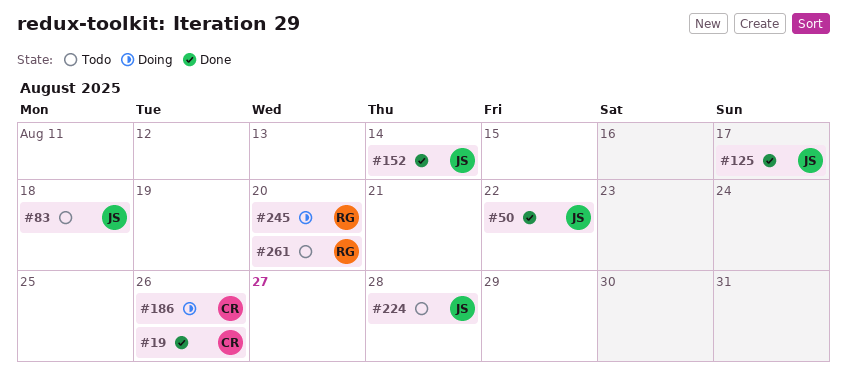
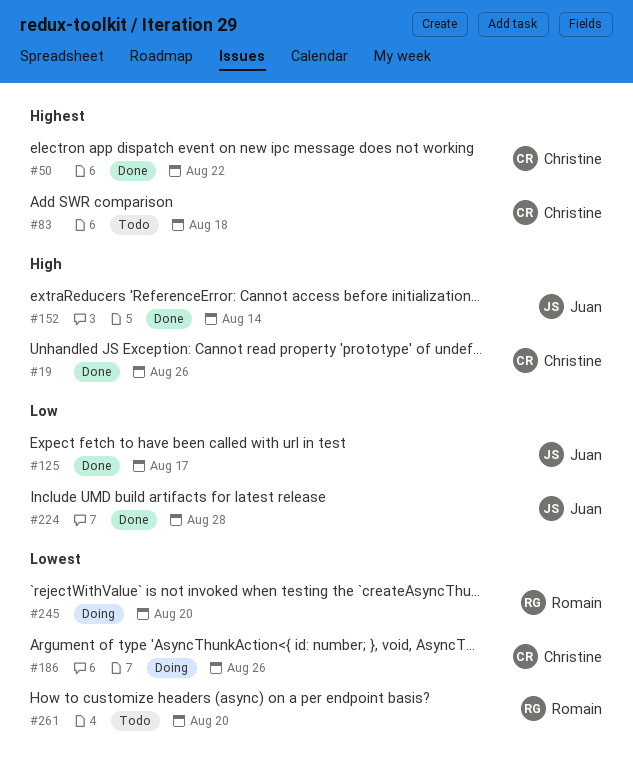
#50, owner: Juan -> Christine
#83, owner: Juan -> Christine
#224, status: Todo -> Done

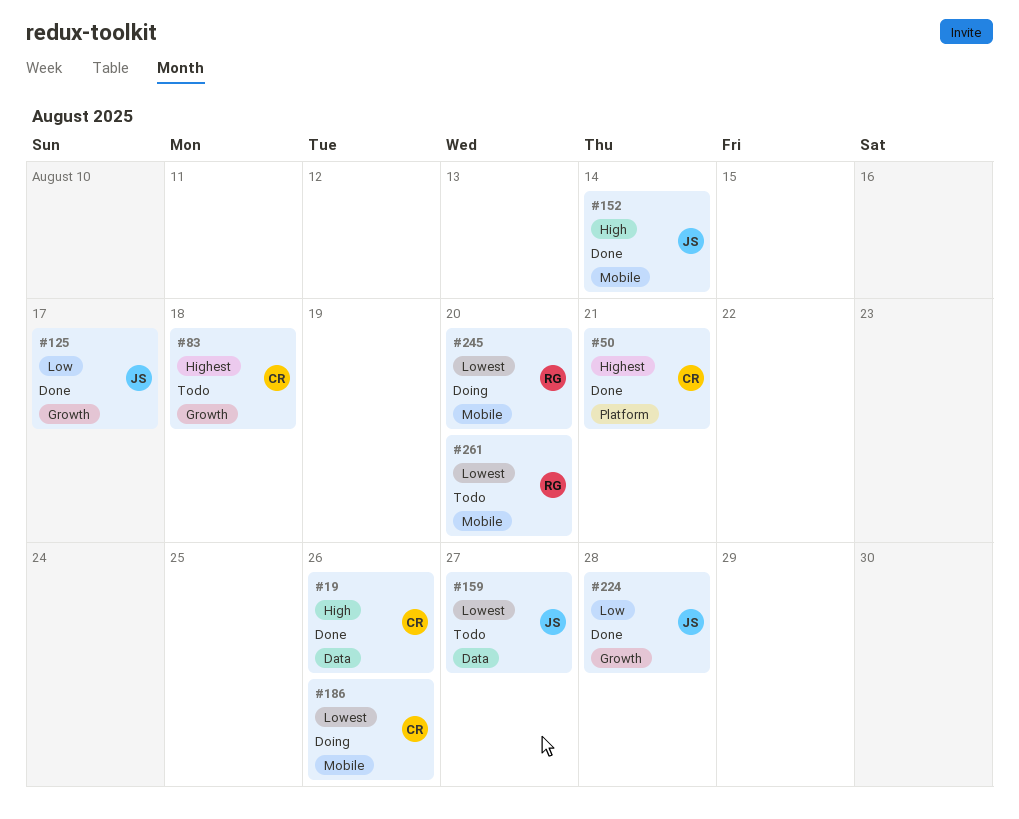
#50, due: Aug 22 -> Aug 21
#159: none -> present

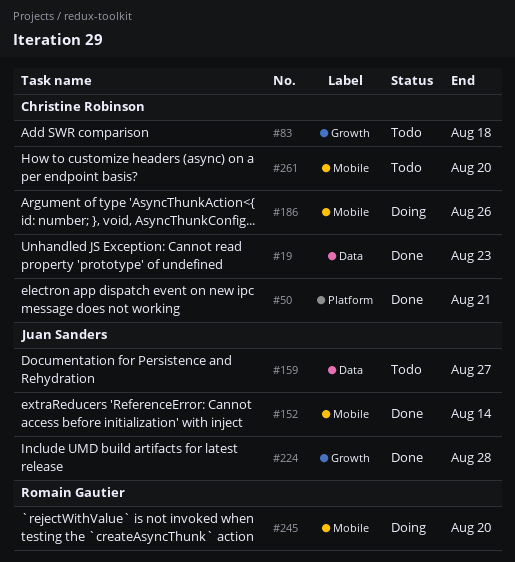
#19, due: Aug 26 -> Aug 23
#125: present -> none
#261, owner: Romain Gautier -> Christine Robinson

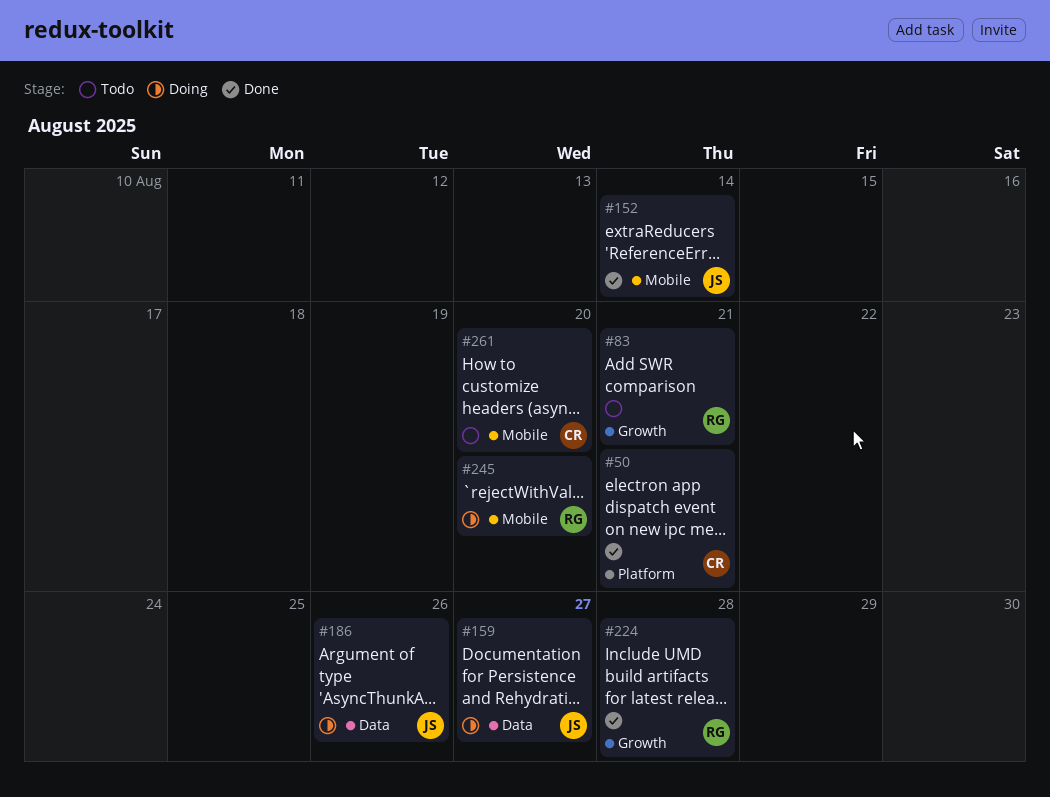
#19: present -> none
#83, owner: Christine Robinson -> Romain Gautier
#83, due: Aug 18 -> Aug 21
#159, status: Todo -> Doing
#186, owner: Christine Robinson -> Juan Sanders
#186, label: Mobile -> Data
#224, owner: Juan Sanders -> Romain Gautier

